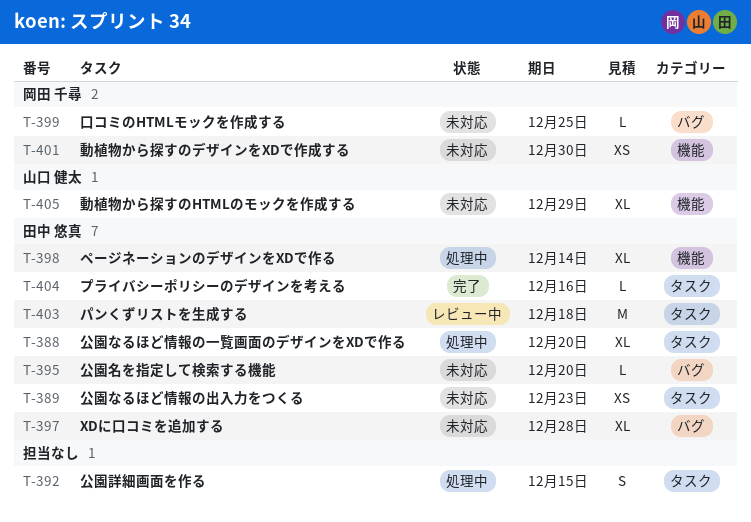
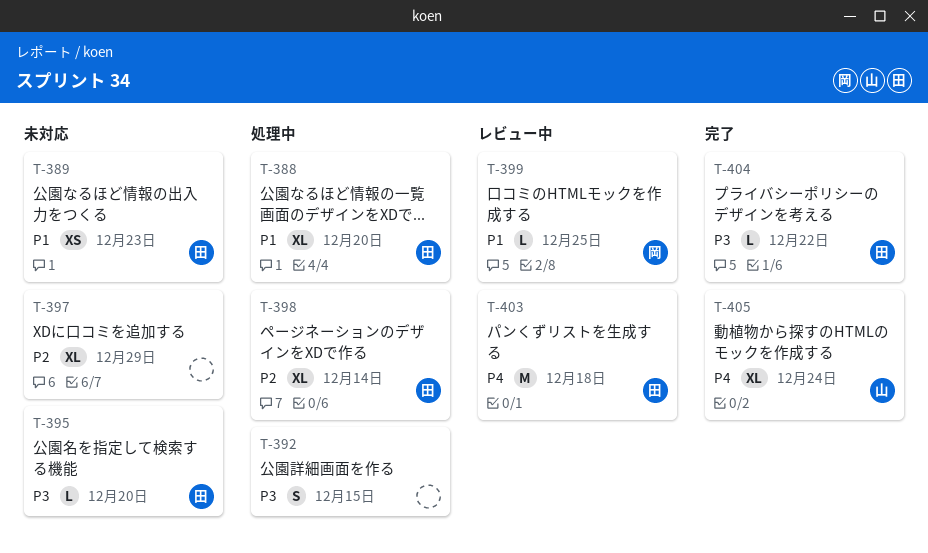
T-397, owner: 田中 悠真 -> none
T-397, due: Dec 28 -> Dec 29
T-399, status: 未対応 -> レビュー中
T-401: present -> none
T-404, due: Dec 16 -> Dec 22
T-405, status: 未対応 -> 完了
T-405, due: Dec 29 -> Dec 24

